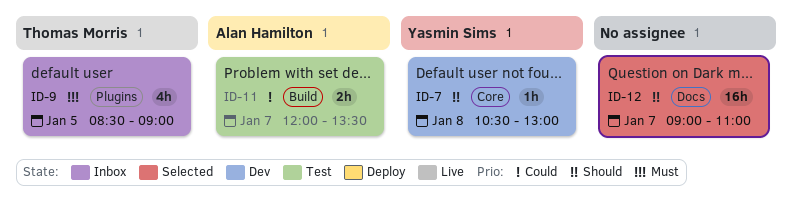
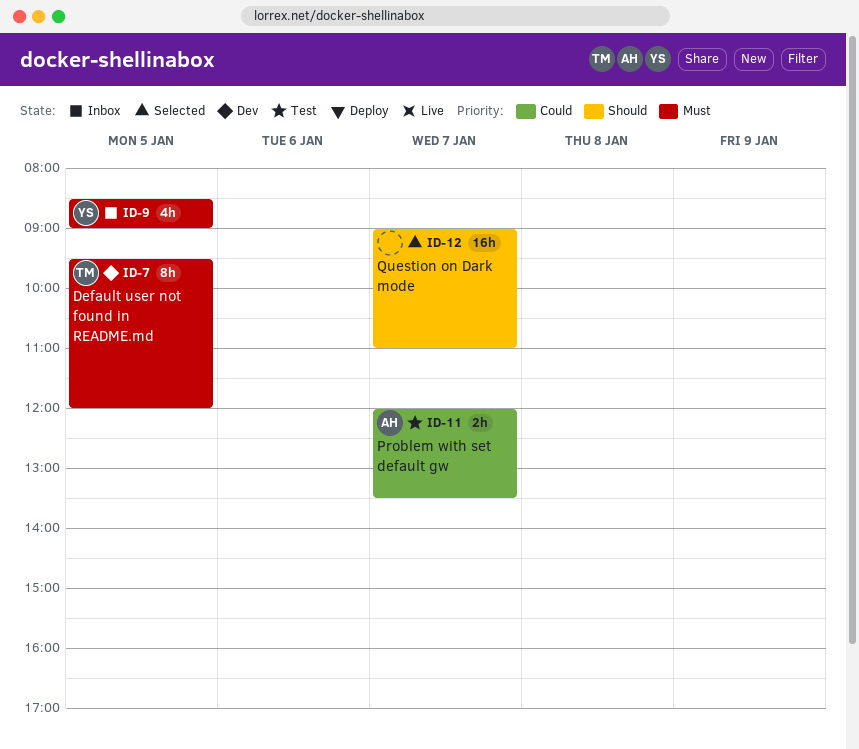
ID-7, owner: Yasmin Sims -> Thomas Morris
ID-7, priority: Should -> Must
ID-7, estimate: 1h -> 8h
ID-7, day: Jan 8 -> Jan 5
ID-7, begins: 10:30 -> 09:30
ID-7, ends: 13:00 -> 12:00
ID-9, owner: Thomas Morris -> Yasmin Sims

